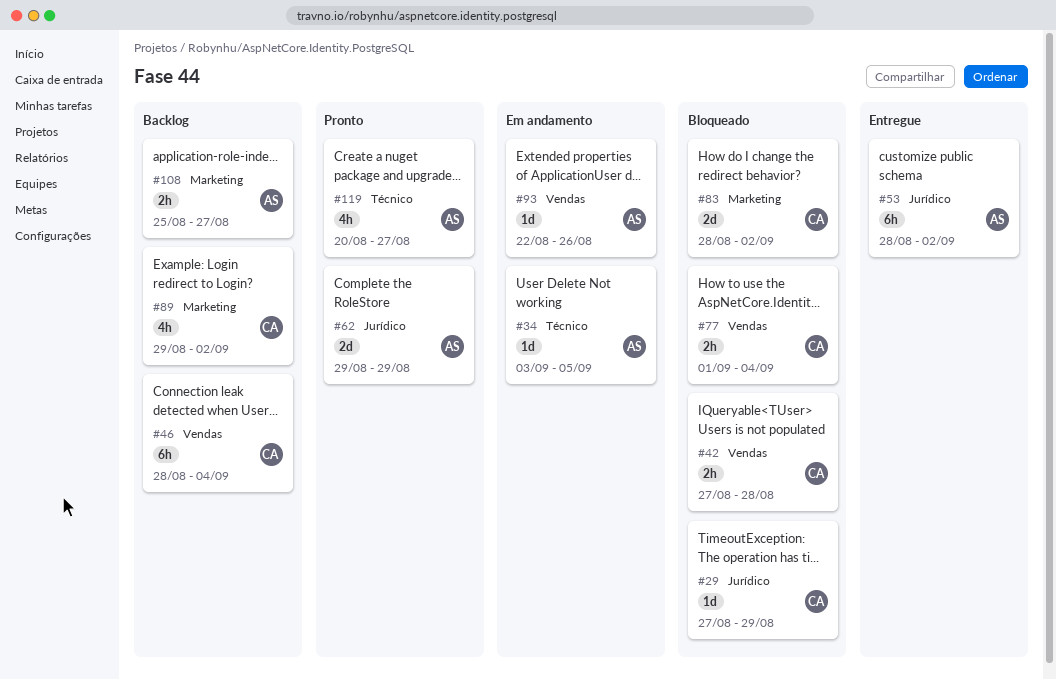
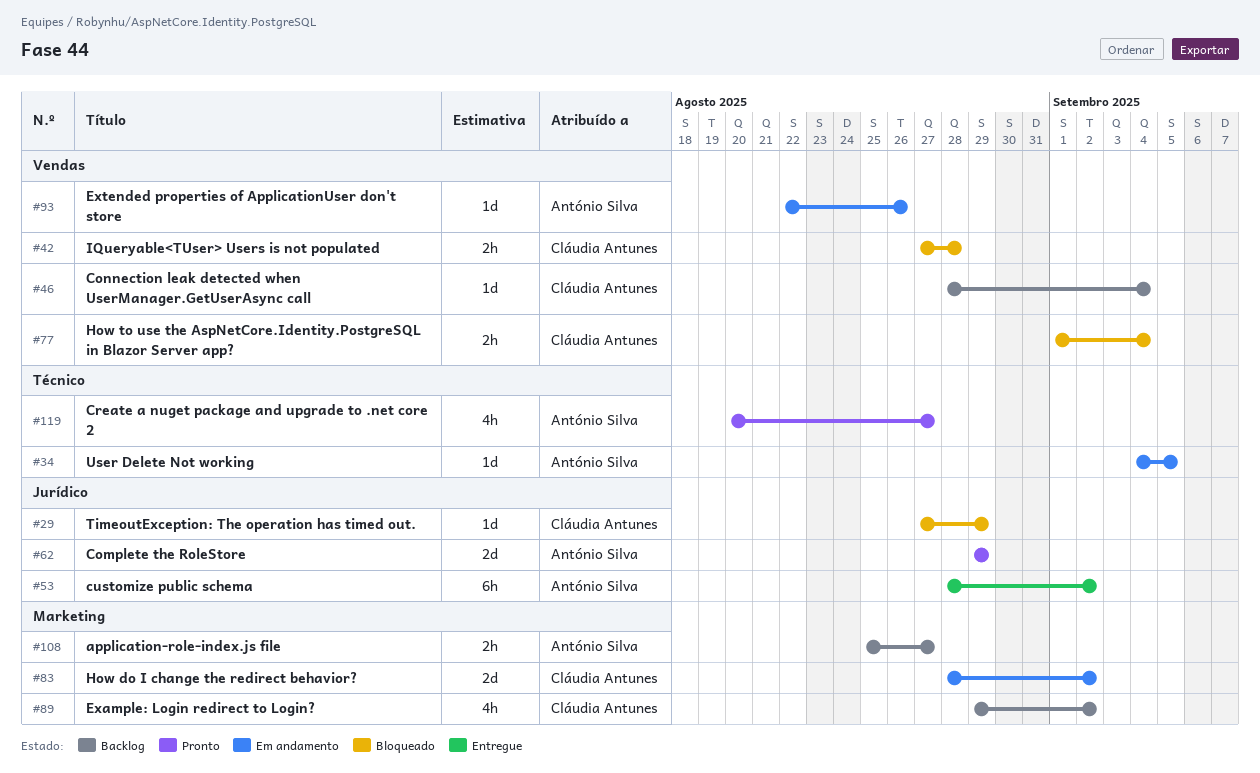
#34, start: Sep 3 -> Sep 4
#46, estimate: 6h -> 1d
#83, status: Bloqueado -> Em andamento

